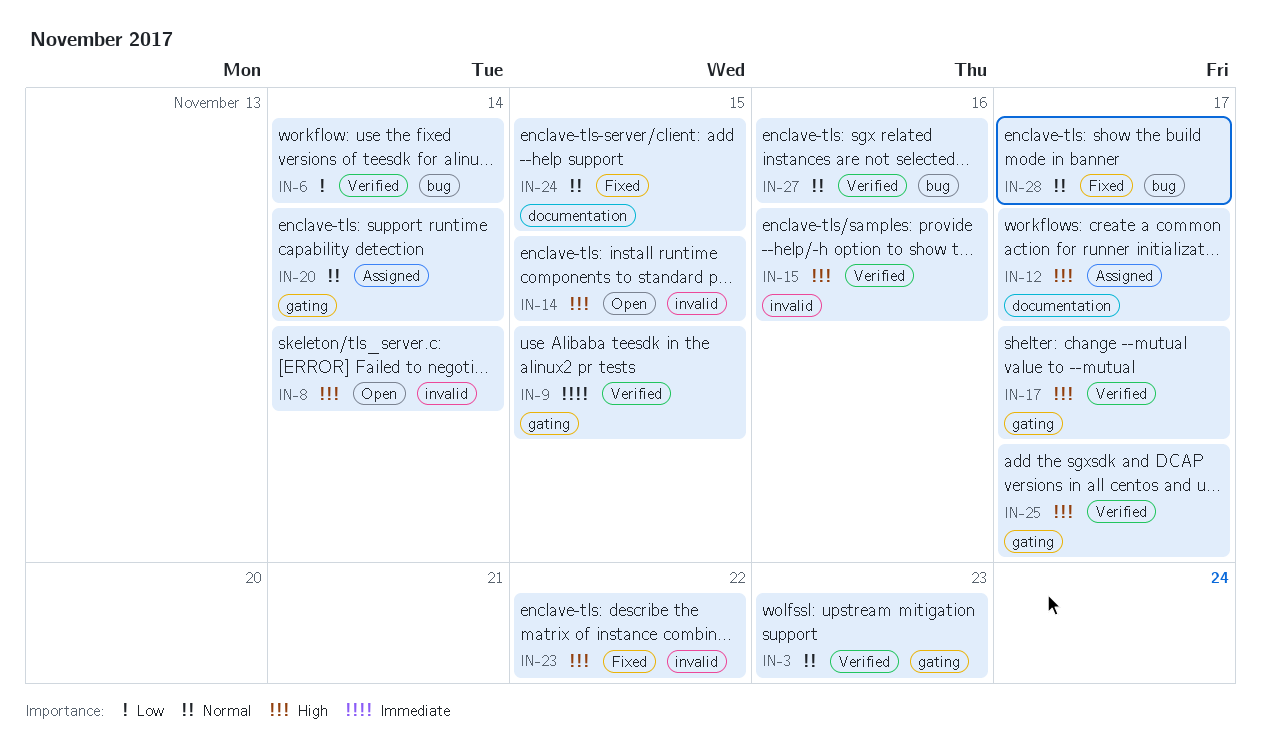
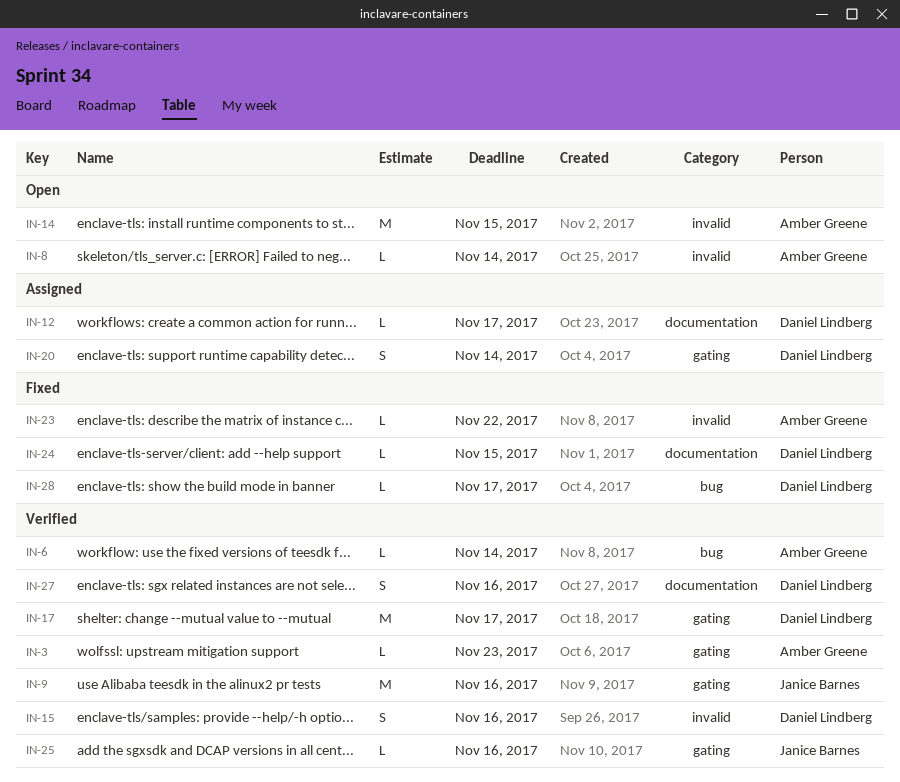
IN-9, due: Nov 15 -> Nov 16
IN-25, due: Nov 17 -> Nov 16
IN-27, label: bug -> documentation

